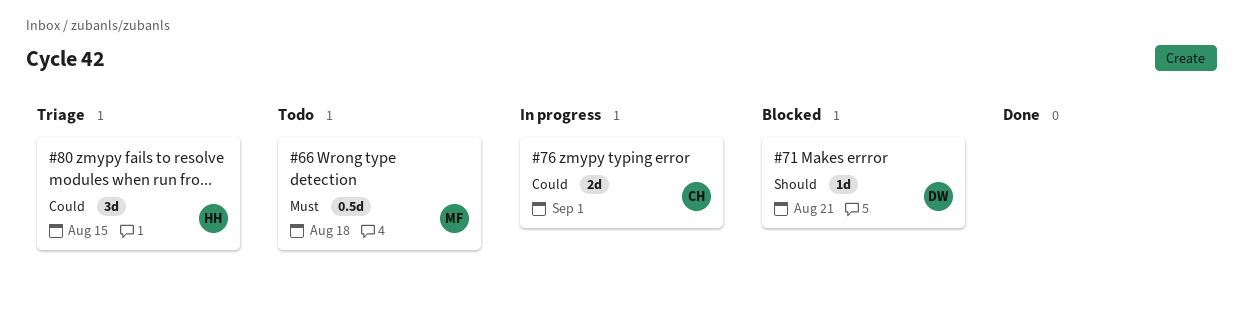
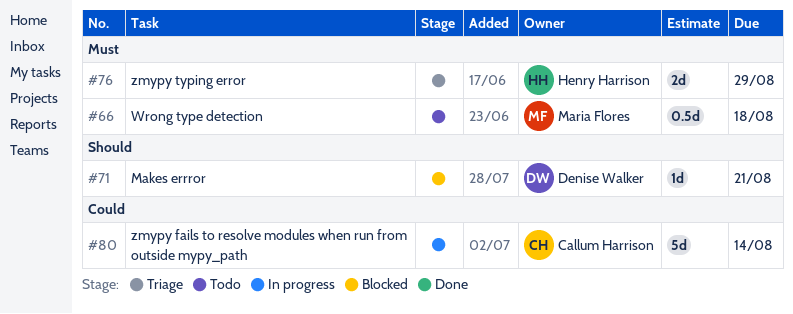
#76, status: In progress -> Triage
#76, owner: Callum Harrison -> Henry Harrison
#76, priority: Could -> Must
#76, due: Sep 1 -> Aug 29
#80, status: Triage -> In progress
#80, owner: Henry Harrison -> Callum Harrison
#80, estimate: 3d -> 5d
#80, due: Aug 15 -> Aug 14

